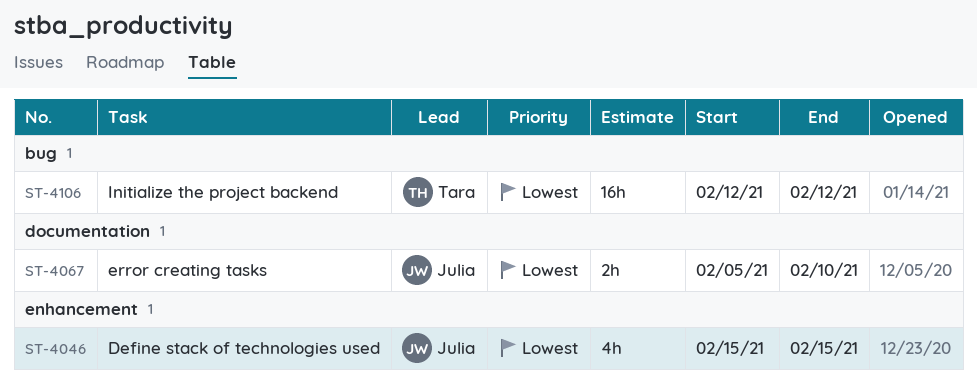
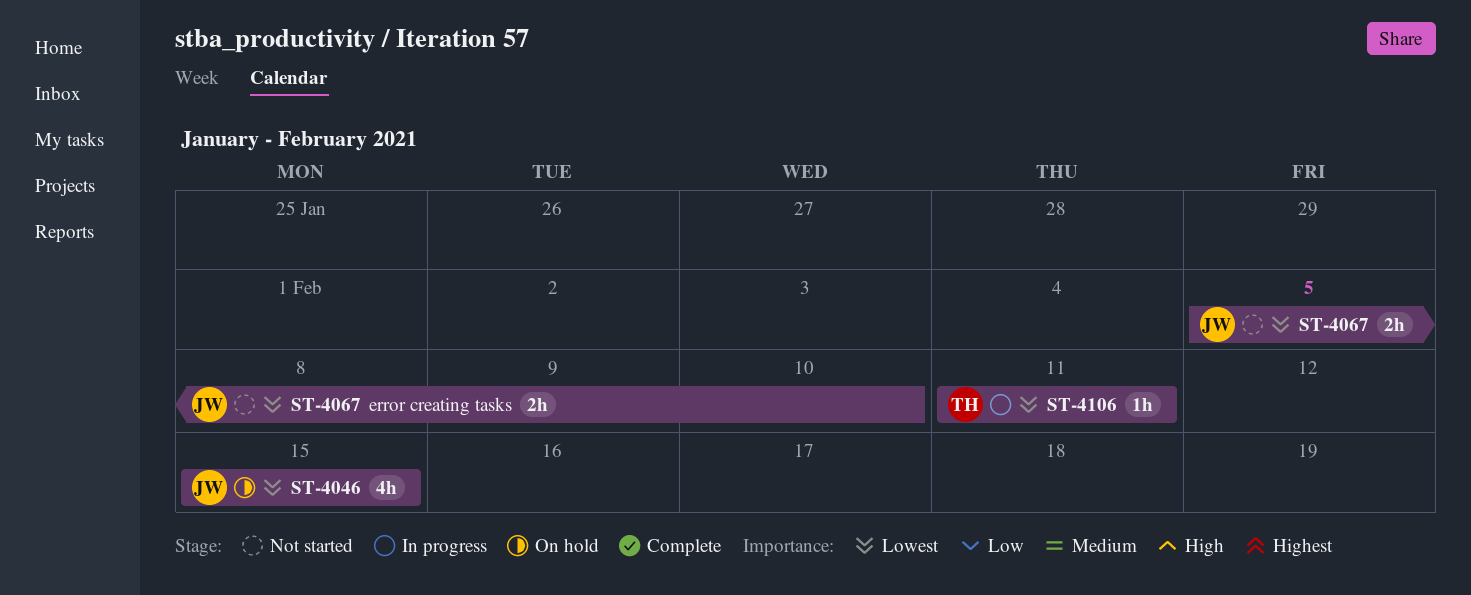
ST-4106, estimate: 16h -> 1h
ST-4106, start: Feb 12 -> Feb 11
ST-4106, due: Feb 12 -> Feb 11

